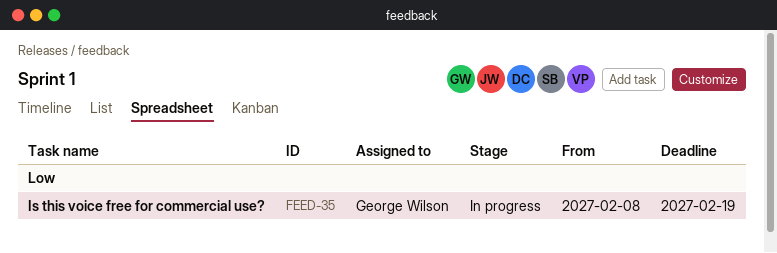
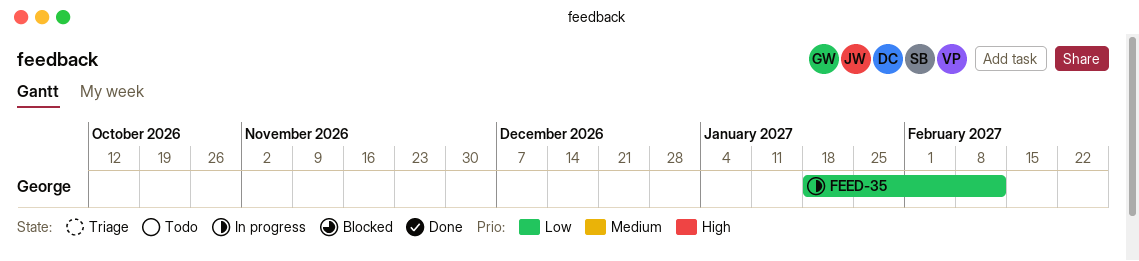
FEED-35, start: Feb 8 -> Jan 18
FEED-35, due: Feb 19 -> Feb 12

